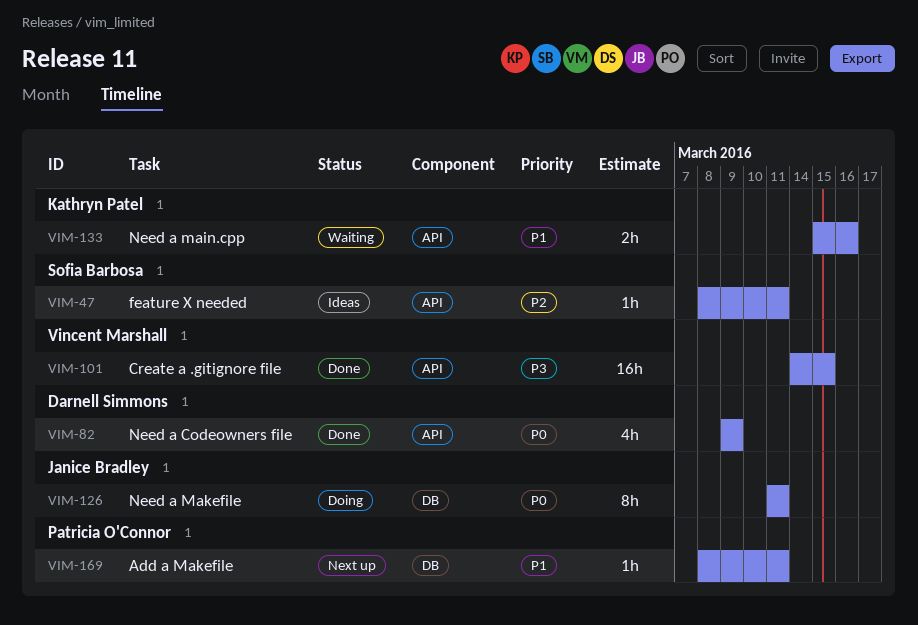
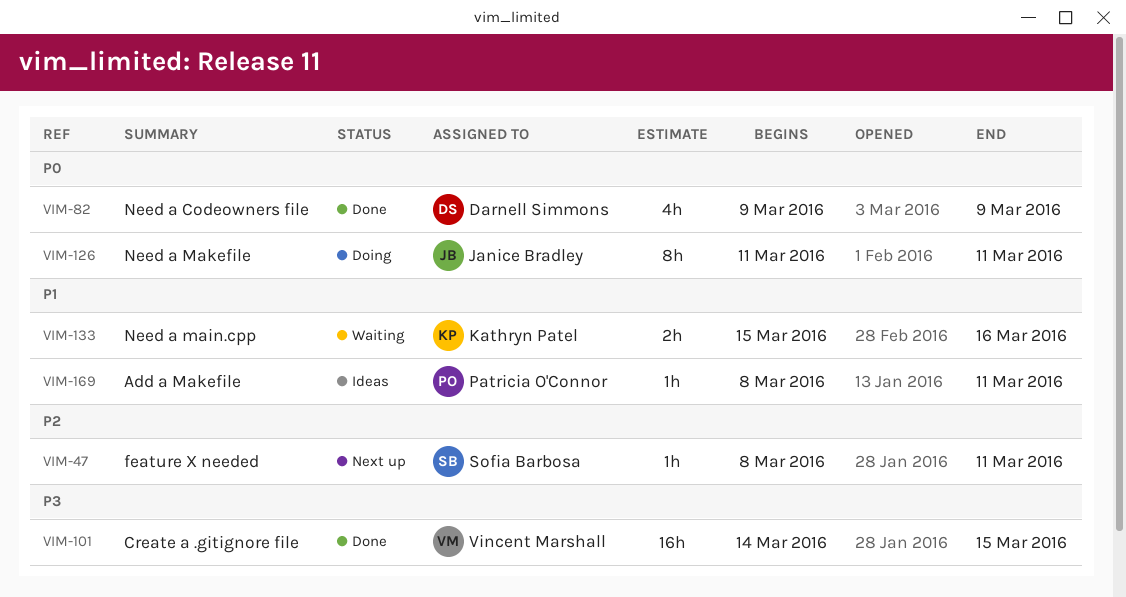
VIM-47, status: Ideas -> Next up
VIM-169, status: Next up -> Ideas

